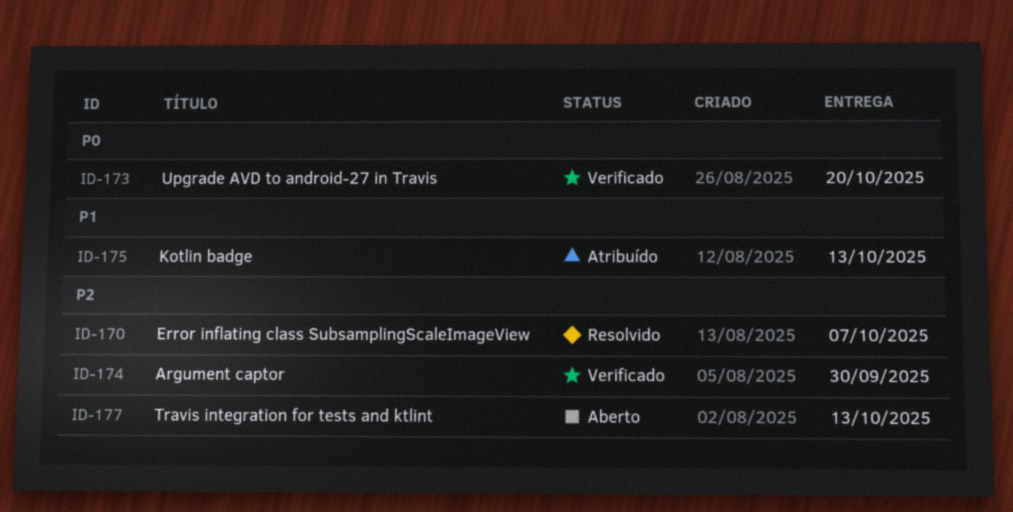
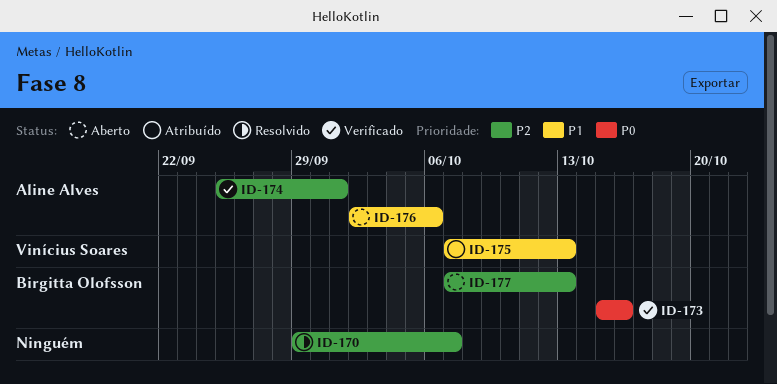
ID-173, due: Oct 20 -> Oct 16
ID-174, due: Sep 30 -> Oct 1
ID-176: none -> present

